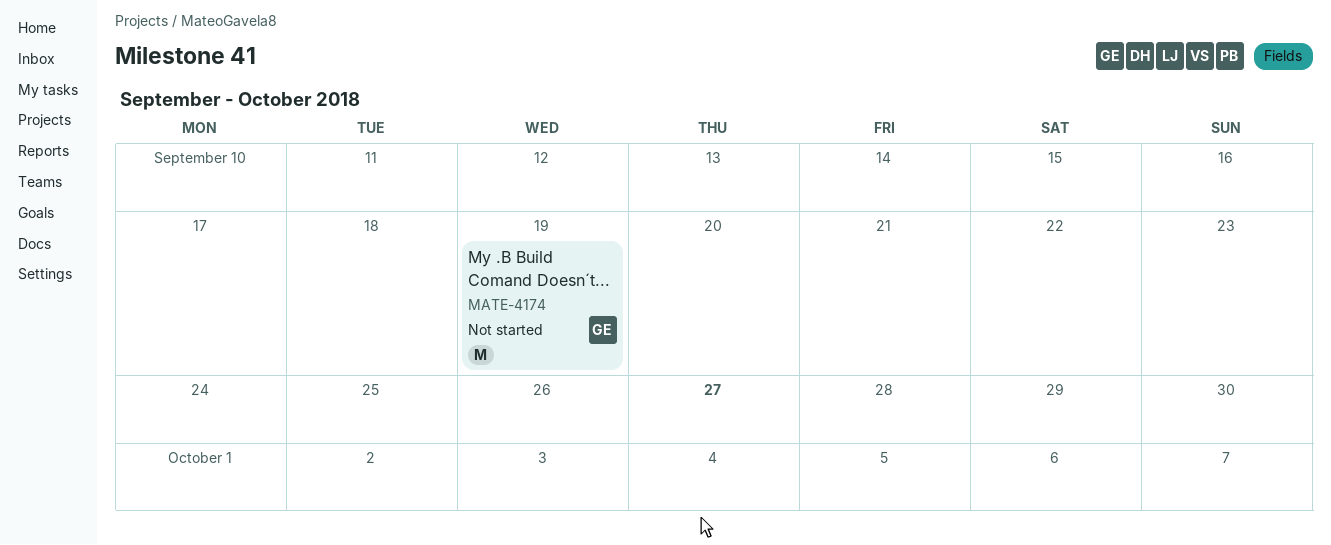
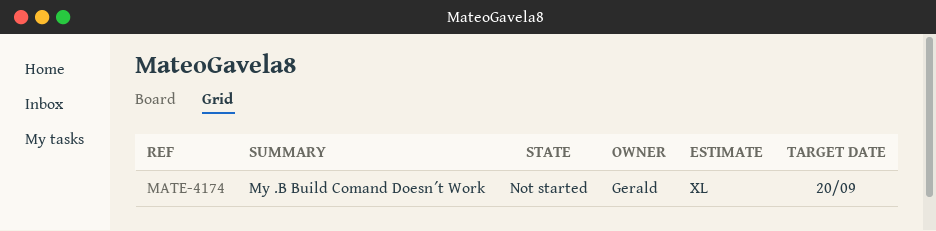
MATE-4174, estimate: M -> XL
MATE-4174, due: Sep 19 -> Sep 20

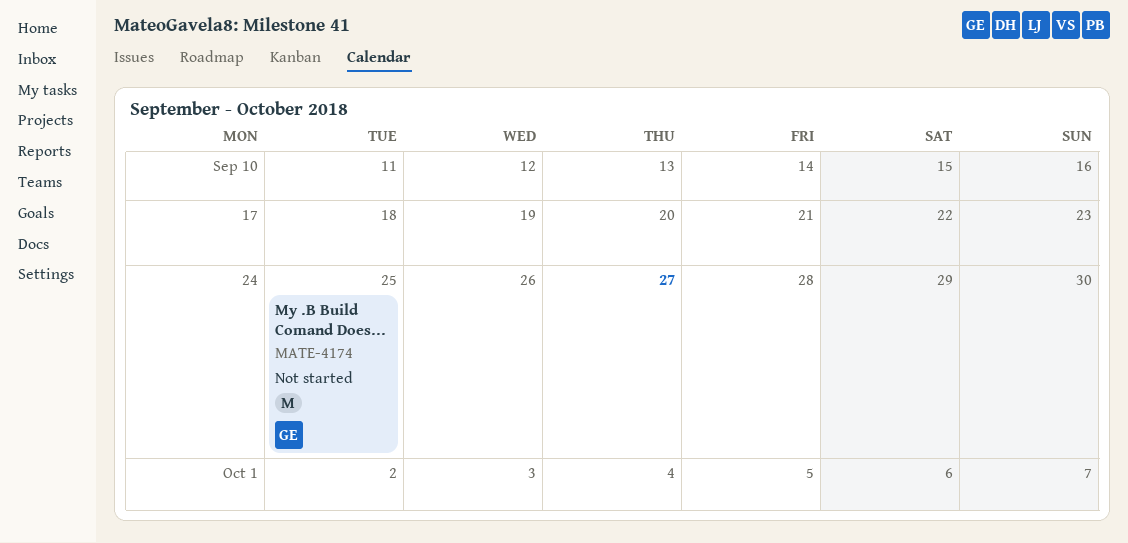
MATE-4174, estimate: XL -> M
MATE-4174, due: Sep 20 -> Sep 25

